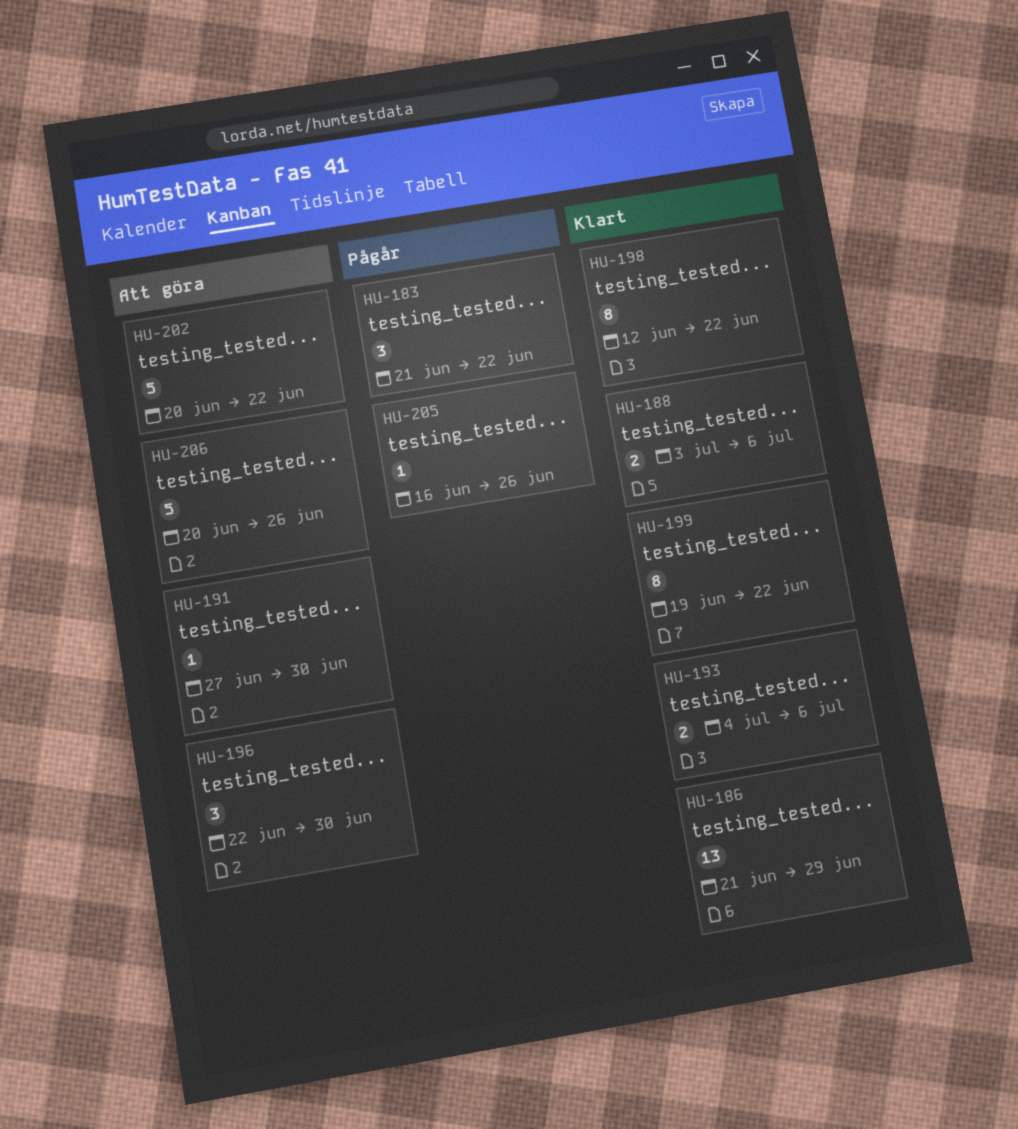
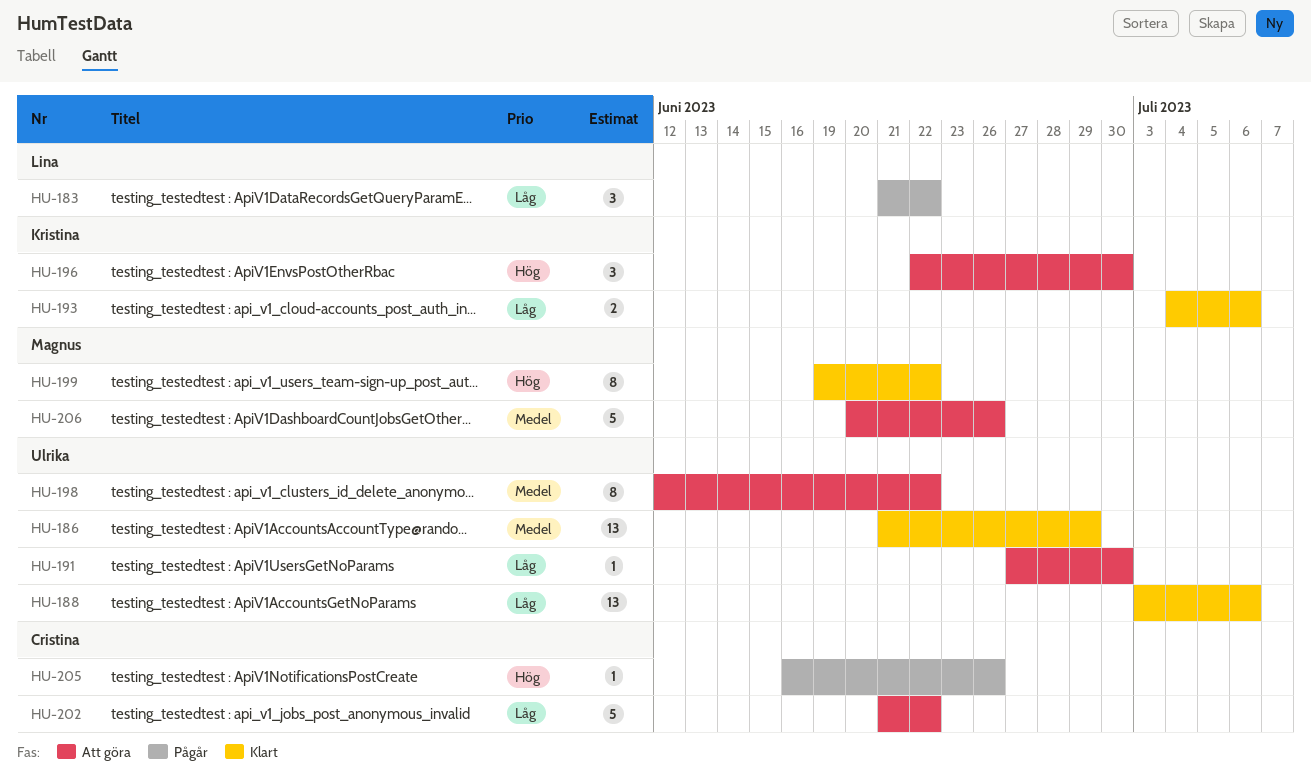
HU-188, estimate: 2 -> 13
HU-198, status: Klart -> Att göra
HU-202, start: Jun 20 -> Jun 21

